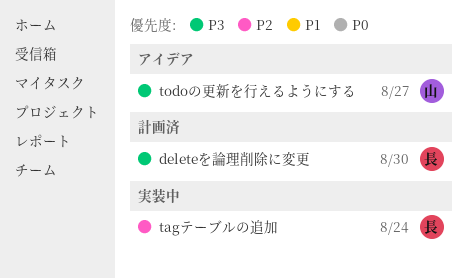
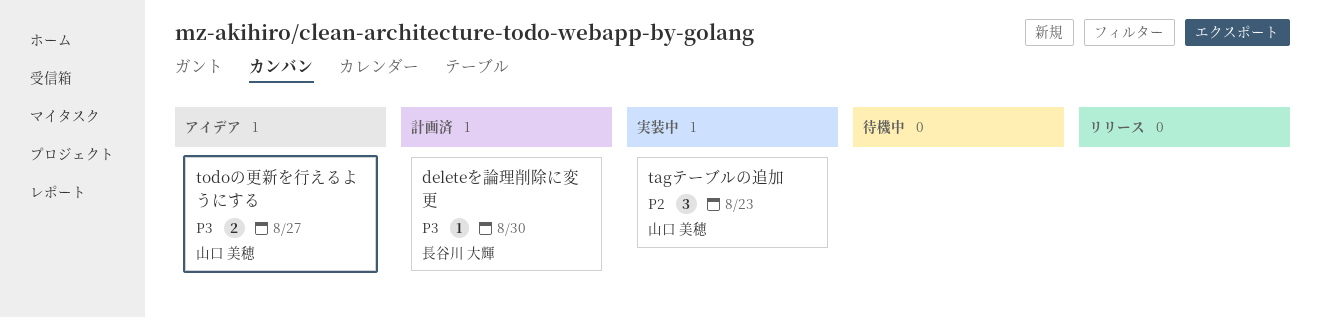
tagテーブルの追加, owner: 長谷川 大輝 -> 山口 美穂
tagテーブルの追加, due: Aug 24 -> Aug 23

